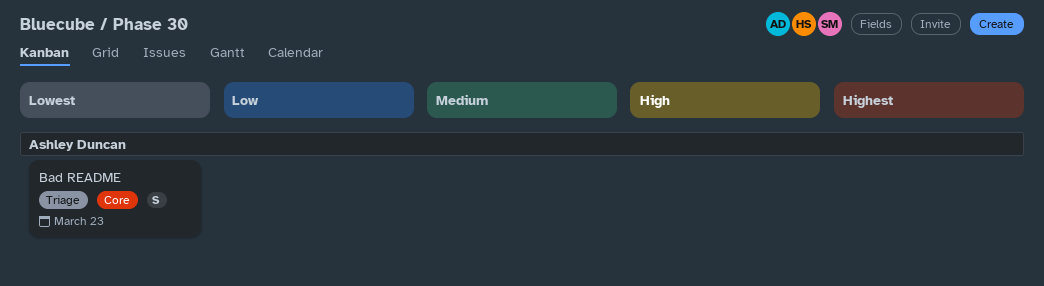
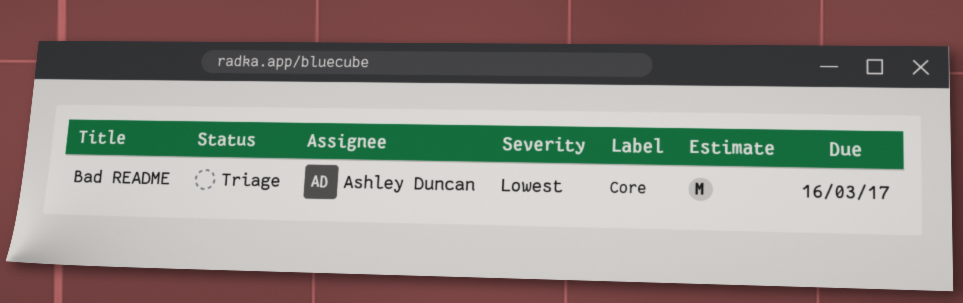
Bad README, estimate: S -> M
Bad README, due: Mar 23 -> Mar 16

